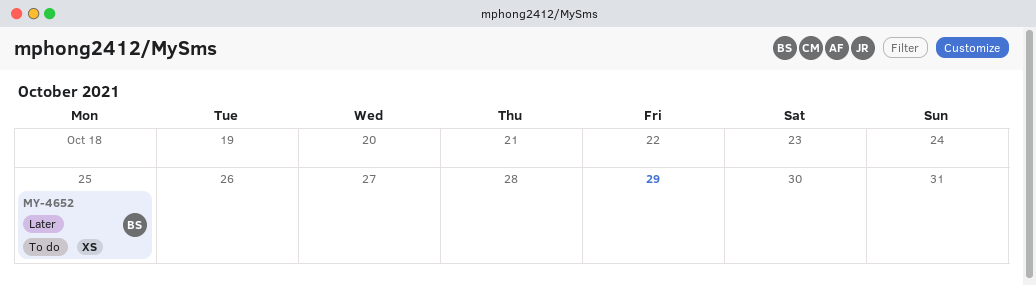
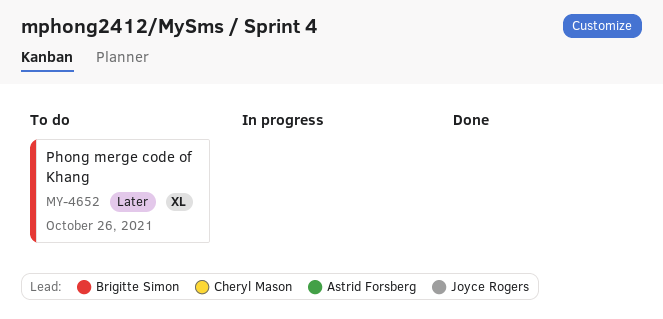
MY-4652, estimate: XS -> XL
MY-4652, due: Oct 25 -> Oct 26

